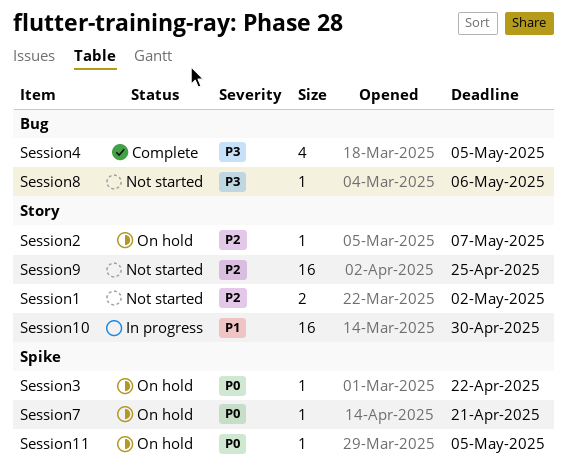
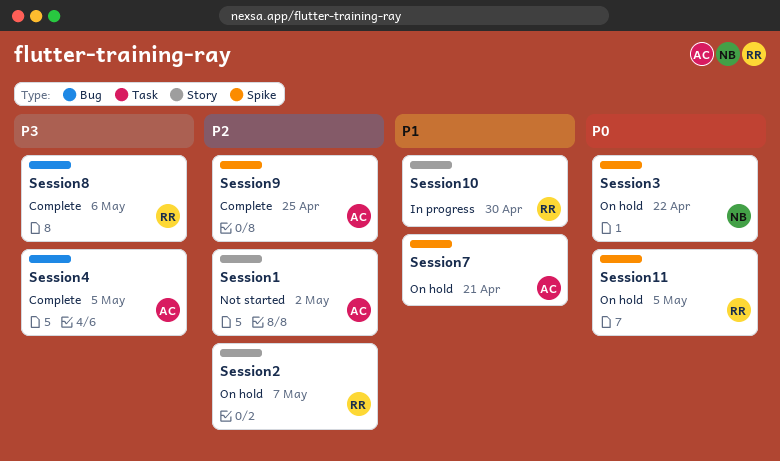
Session7, priority: P0 -> P1
Session8, status: Not started -> Complete
Session9, status: Not started -> Complete
Session9, label: Story -> Spike

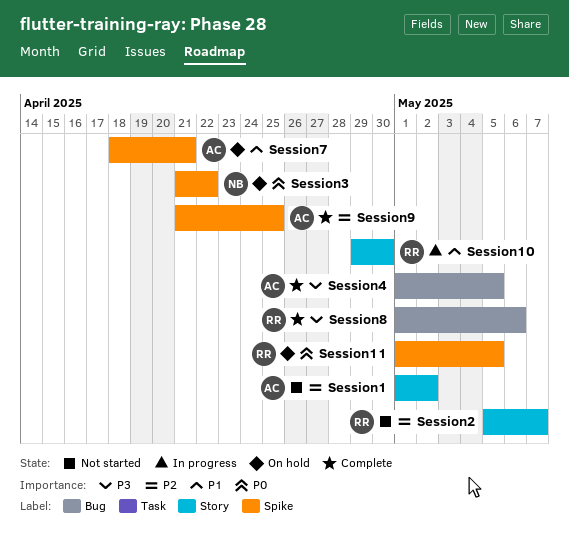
Session2, status: On hold -> Not started

